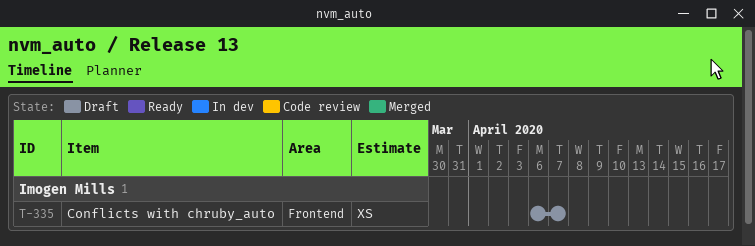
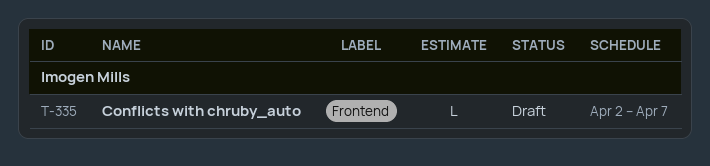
T-335, estimate: XS -> L
T-335, start: Apr 6 -> Apr 2

